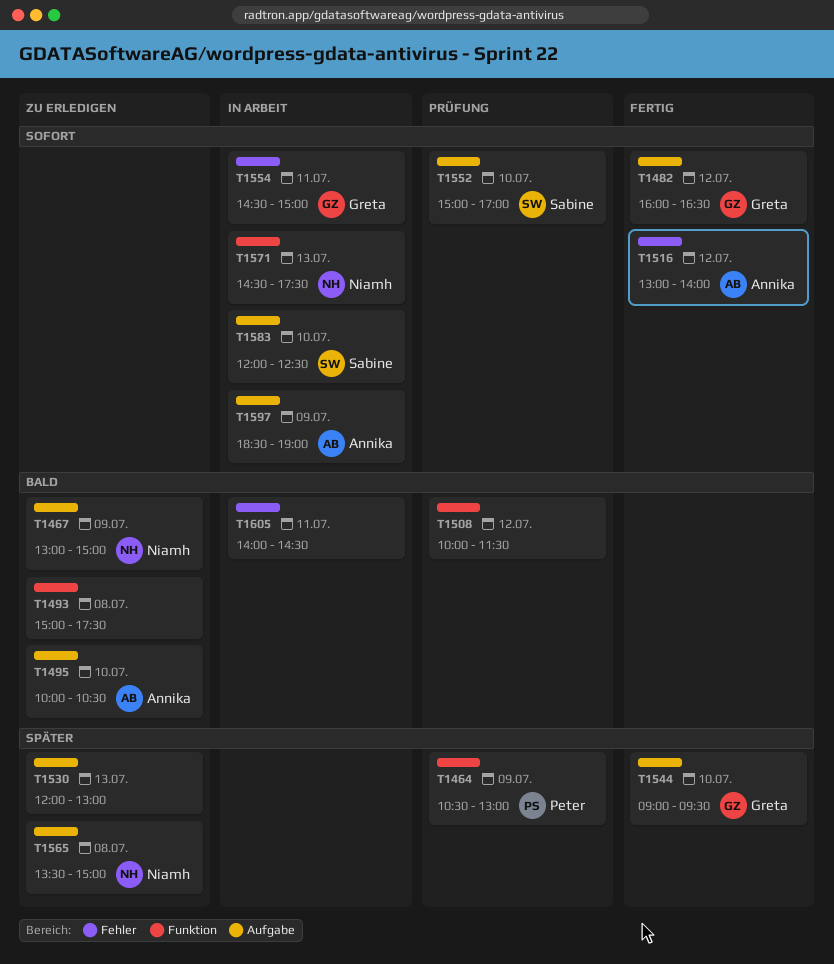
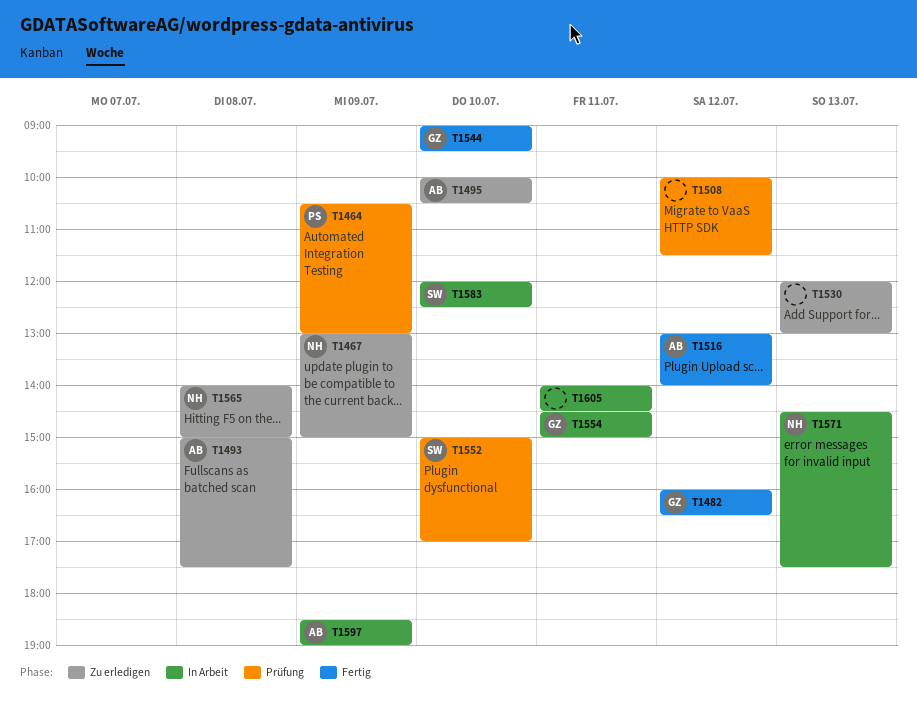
T1493, owner: none -> Annika
T1565, begins: 13:30 -> 14:00

